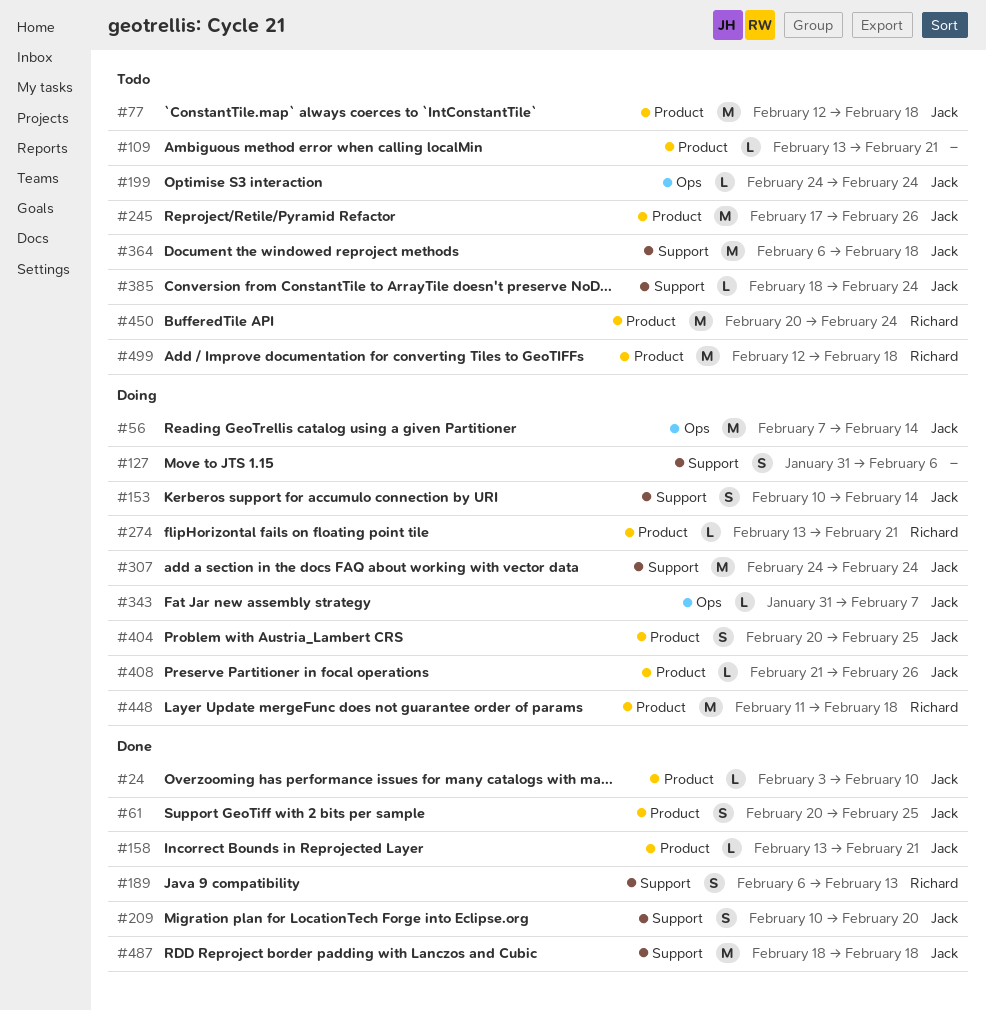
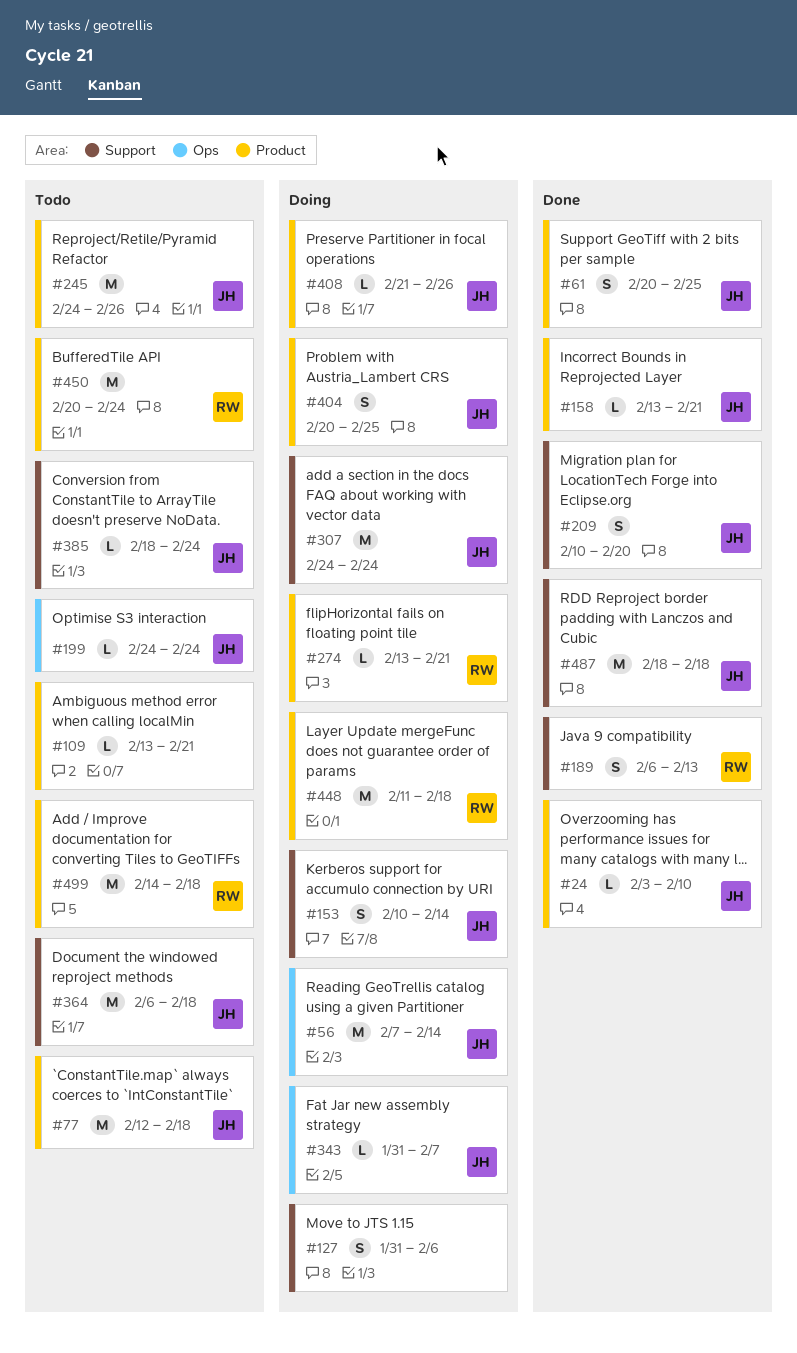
#245, start: Feb 17 -> Feb 24
#499, start: Feb 12 -> Feb 14

